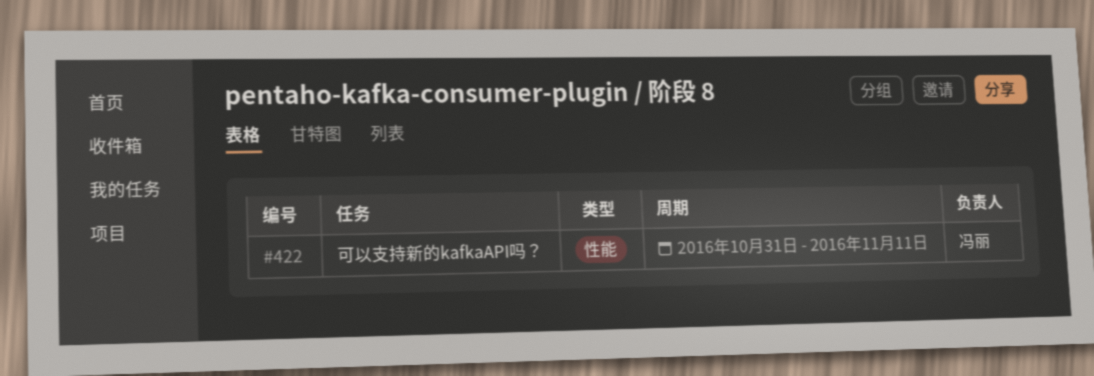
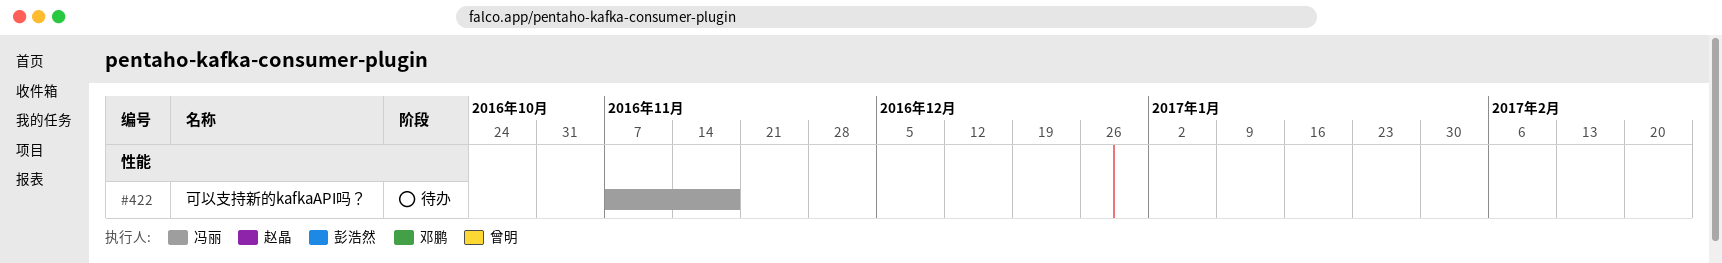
#422, start: Oct 31 -> Nov 7
#422, due: Nov 11 -> Nov 18

